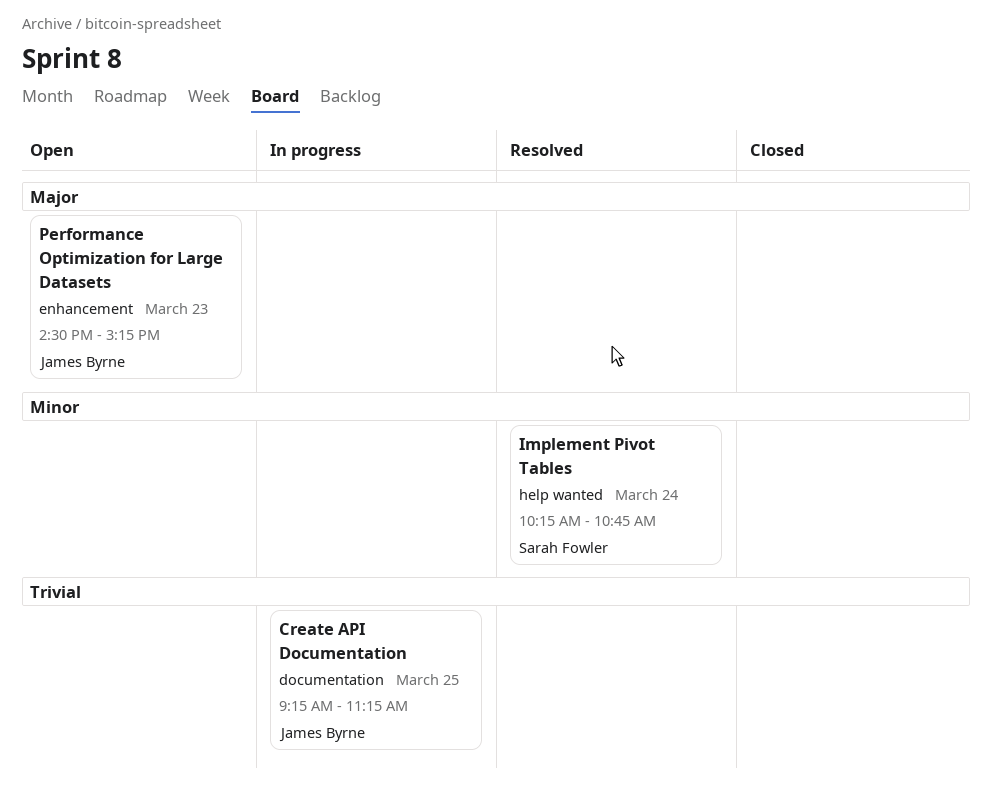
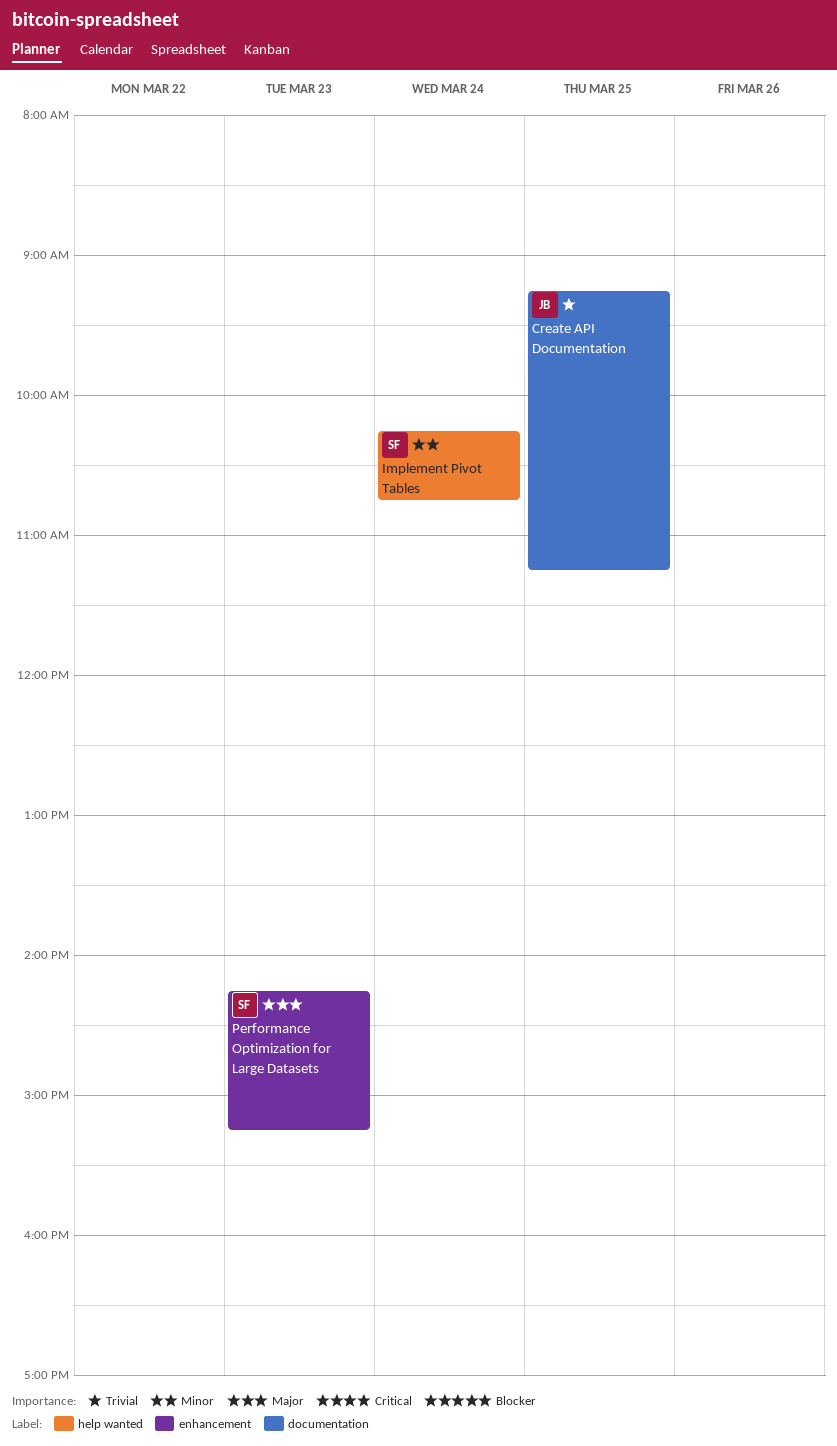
Performance Optimization for Large Datasets, owner: James Byrne -> Sarah Fowler
Performance Optimization for Large Datasets, begins: 14:30 -> 14:15

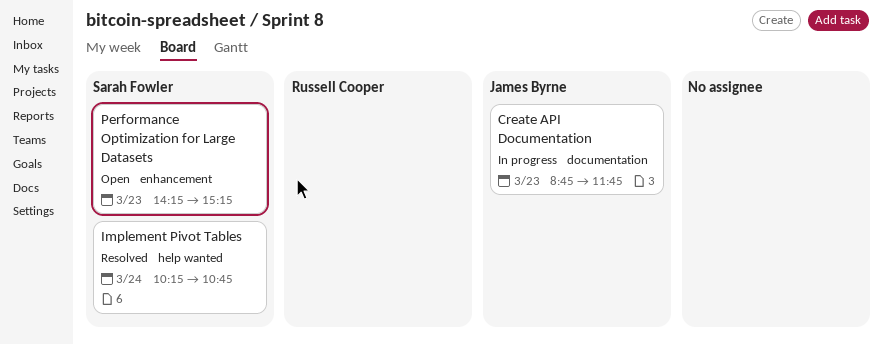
Create API Documentation, day: Mar 25 -> Mar 23
Create API Documentation, begins: 09:15 -> 08:45
Create API Documentation, ends: 11:15 -> 11:45

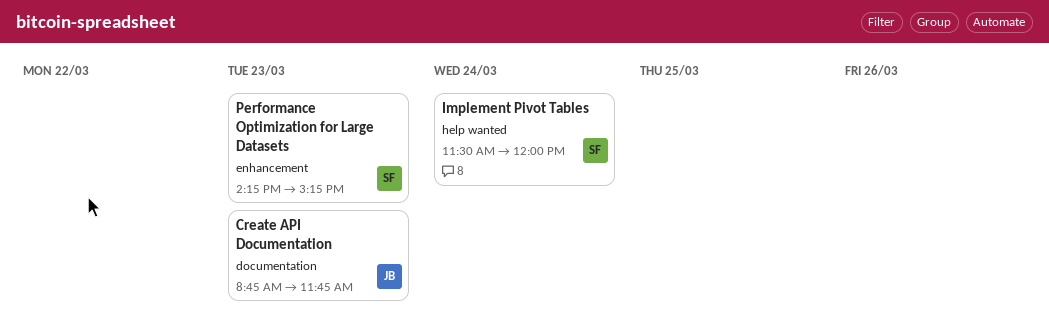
Implement Pivot Tables, begins: 10:15 -> 11:30
Implement Pivot Tables, ends: 10:45 -> 12:00

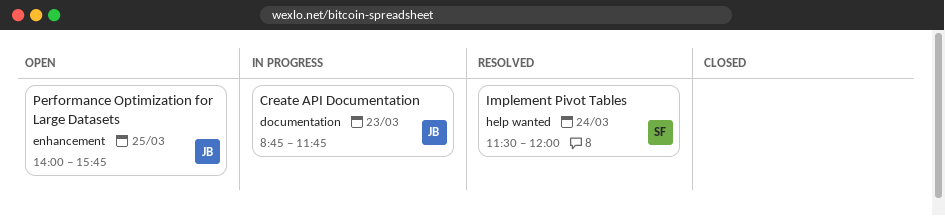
Performance Optimization for Large Datasets, owner: SF -> JB
Performance Optimization for Large Datasets, day: Mar 23 -> Mar 25
Performance Optimization for Large Datasets, begins: 14:15 -> 14:00
Performance Optimization for Large Datasets, ends: 15:15 -> 15:45

